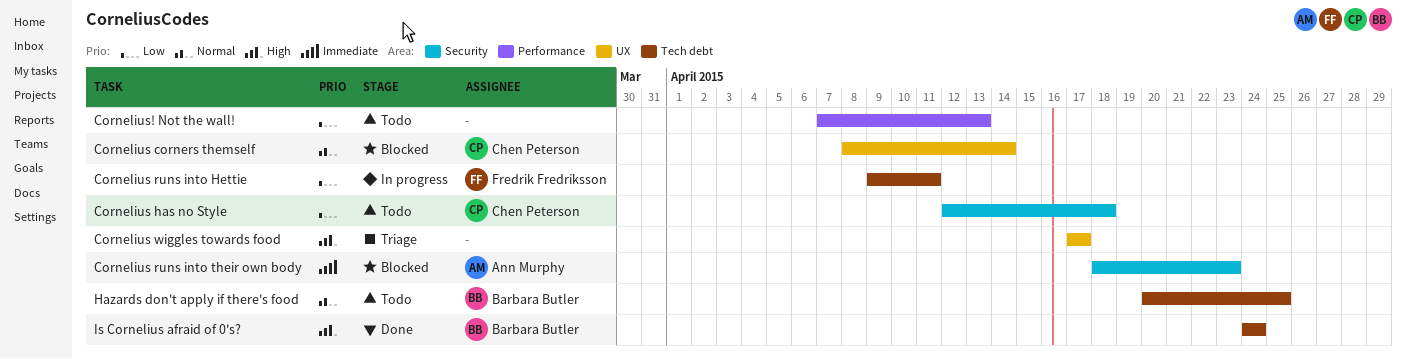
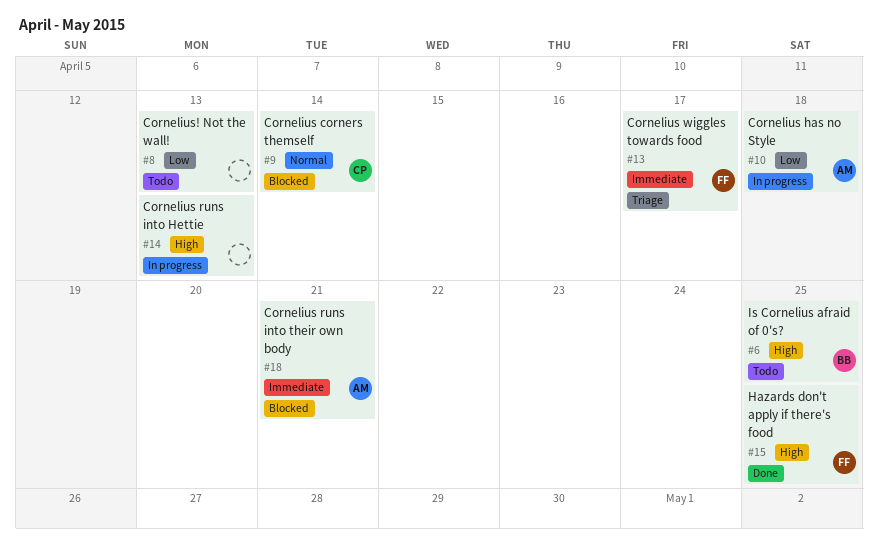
Cornelius has no Style, status: Todo -> In progress
Cornelius has no Style, owner: Chen Peterson -> Ann Murphy
Cornelius runs into Hettie, owner: Fredrik Fredriksson -> none
Cornelius runs into Hettie, priority: Low -> High
Cornelius runs into Hettie, due: Apr 11 -> Apr 13
Cornelius runs into their own body, due: Apr 23 -> Apr 21
Cornelius wiggles towards food, owner: none -> Fredrik Fredriksson
Cornelius wiggles towards food, priority: High -> Immediate
Hazards don't apply if there's food, status: Todo -> Done
Hazards don't apply if there's food, owner: Barbara Butler -> Fredrik Fredriksson
Hazards don't apply if there's food, priority: Normal -> High
Is Cornelius afraid of 0's?, status: Done -> Todo
Is Cornelius afraid of 0's?, due: Apr 24 -> Apr 25

